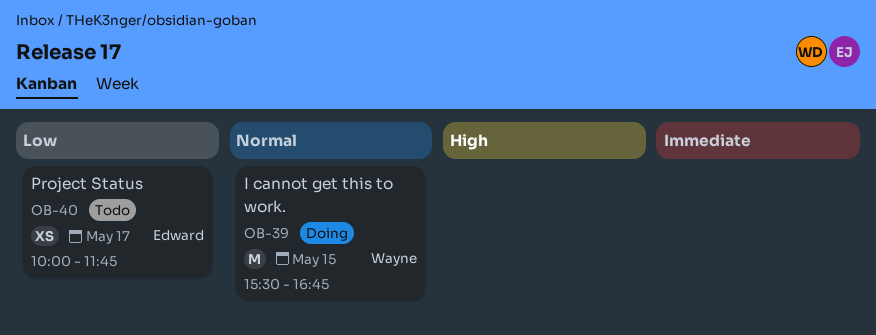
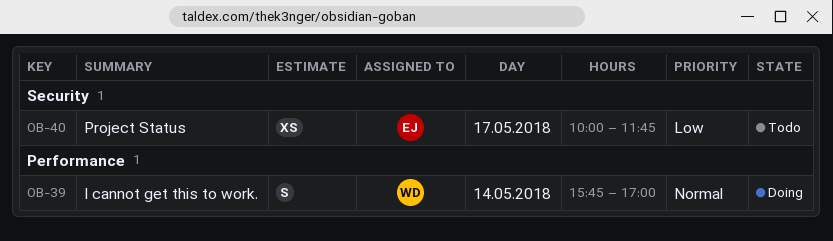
OB-39, estimate: M -> S
OB-39, day: May 15 -> May 14
OB-39, begins: 15:30 -> 15:45
OB-39, ends: 16:45 -> 17:00

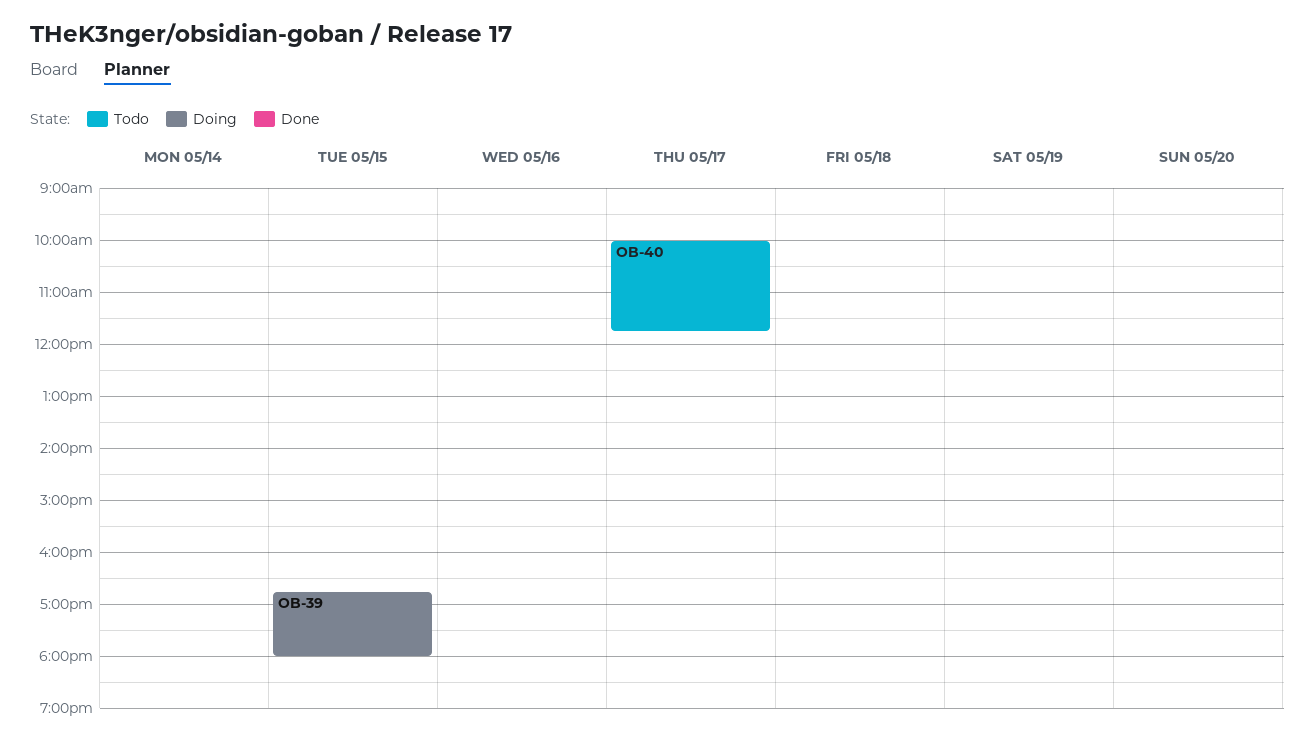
OB-39, day: May 14 -> May 15
OB-39, begins: 15:45 -> 16:45
OB-39, ends: 17:00 -> 18:00

